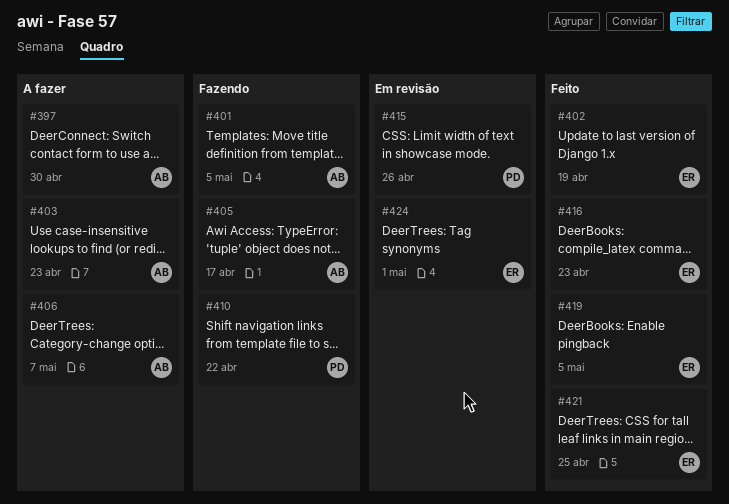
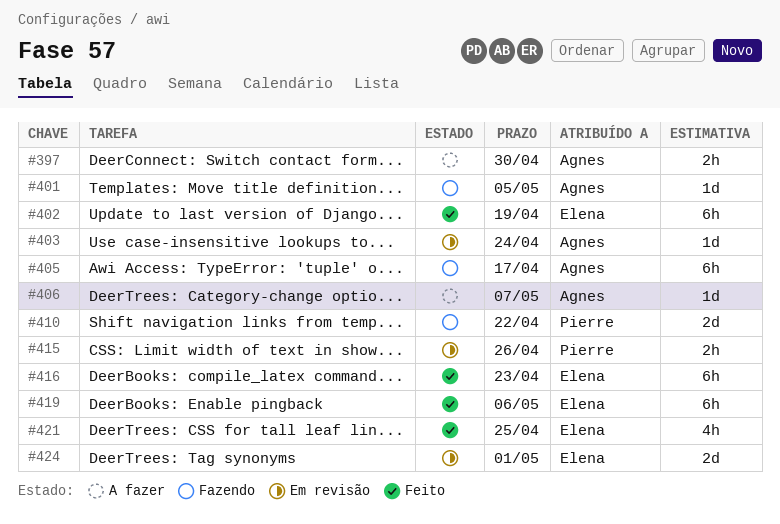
#403, status: A fazer -> Em revisão
#403, due: Apr 23 -> Apr 24
#419, due: May 5 -> May 6

